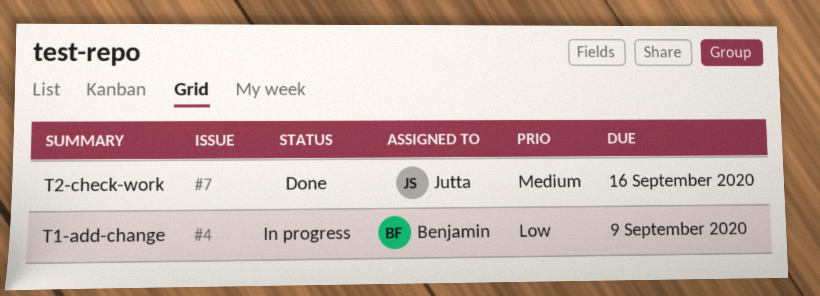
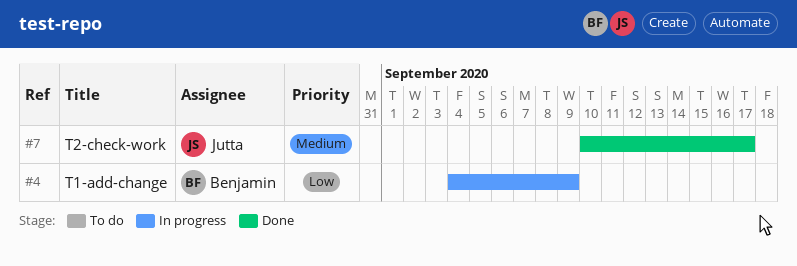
#7, due: Sep 16 -> Sep 17

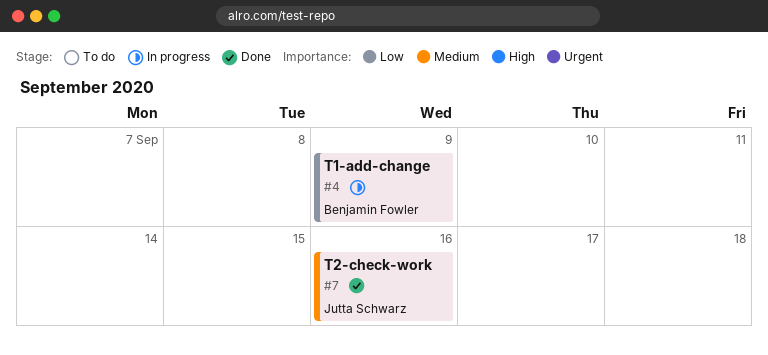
#7, due: Sep 17 -> Sep 16

